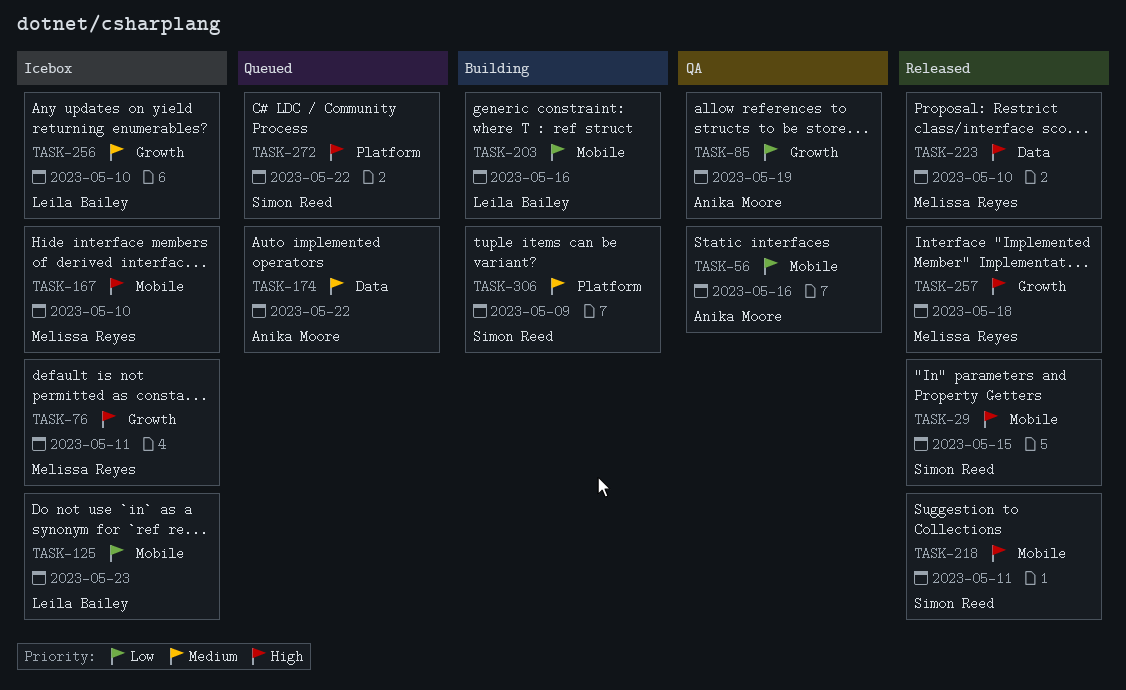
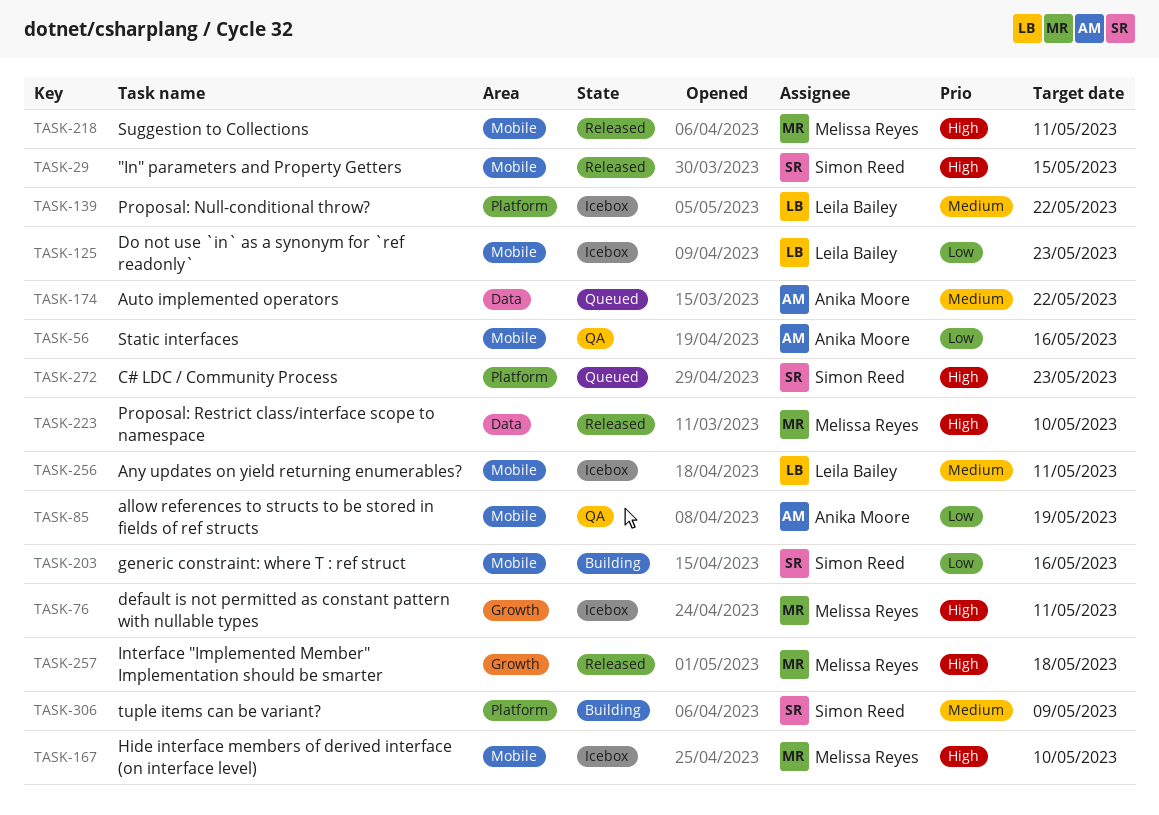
TASK-85, label: Growth -> Mobile
TASK-139: none -> present
TASK-203, owner: Leila Bailey -> Simon Reed
TASK-218, owner: Simon Reed -> Melissa Reyes
TASK-256, label: Growth -> Mobile
TASK-256, due: May 10 -> May 11
TASK-272, due: May 22 -> May 23

